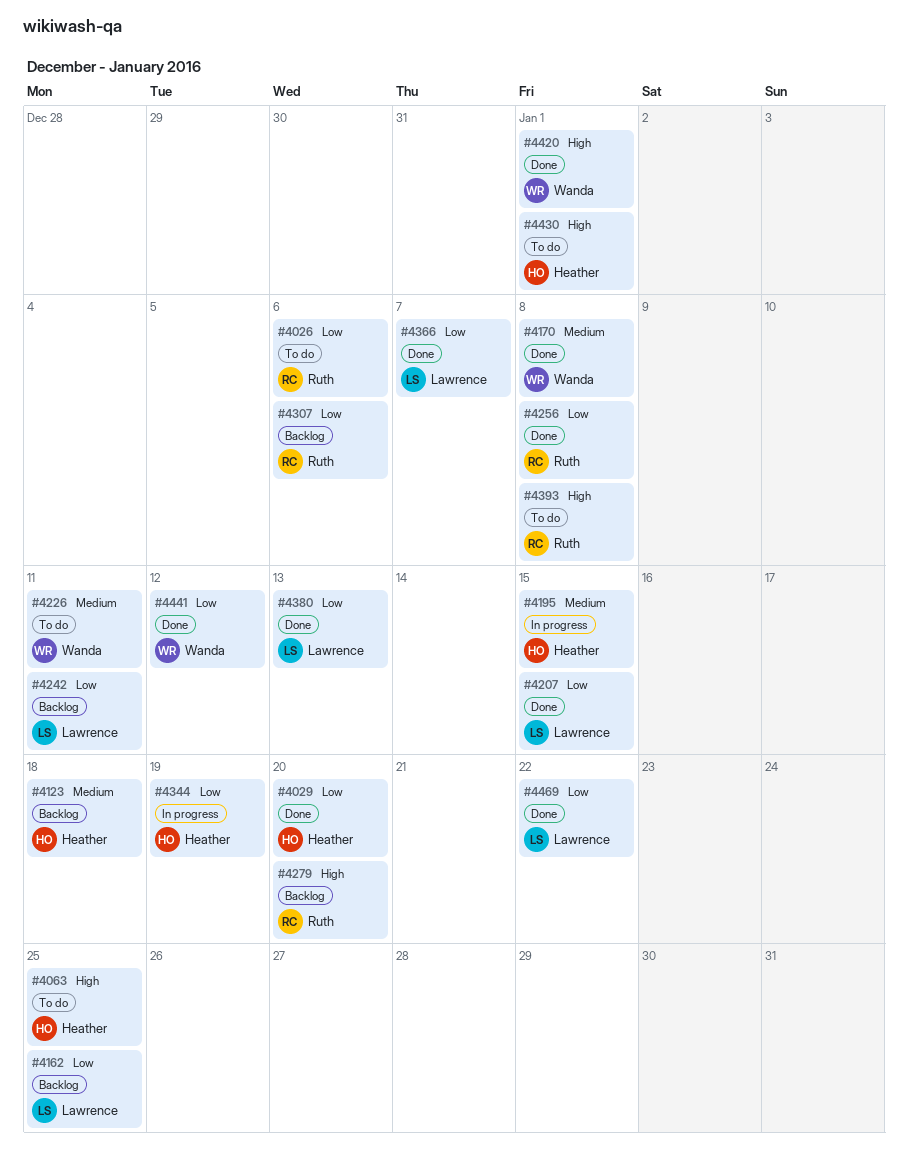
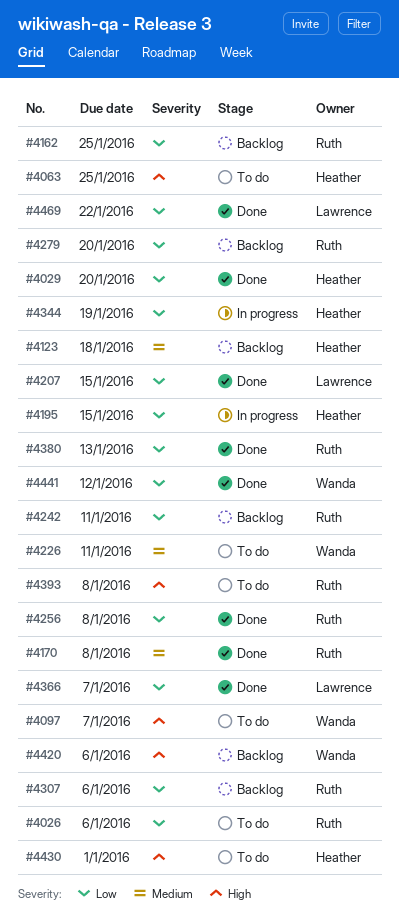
#4097: none -> present
#4162, owner: Lawrence -> Ruth
#4170, owner: Wanda -> Ruth
#4195, priority: Medium -> Low
#4242, owner: Lawrence -> Ruth
#4279, priority: High -> Low
#4380, owner: Lawrence -> Ruth
#4420, status: Done -> Backlog
#4420, due: Jan 1 -> Jan 6

